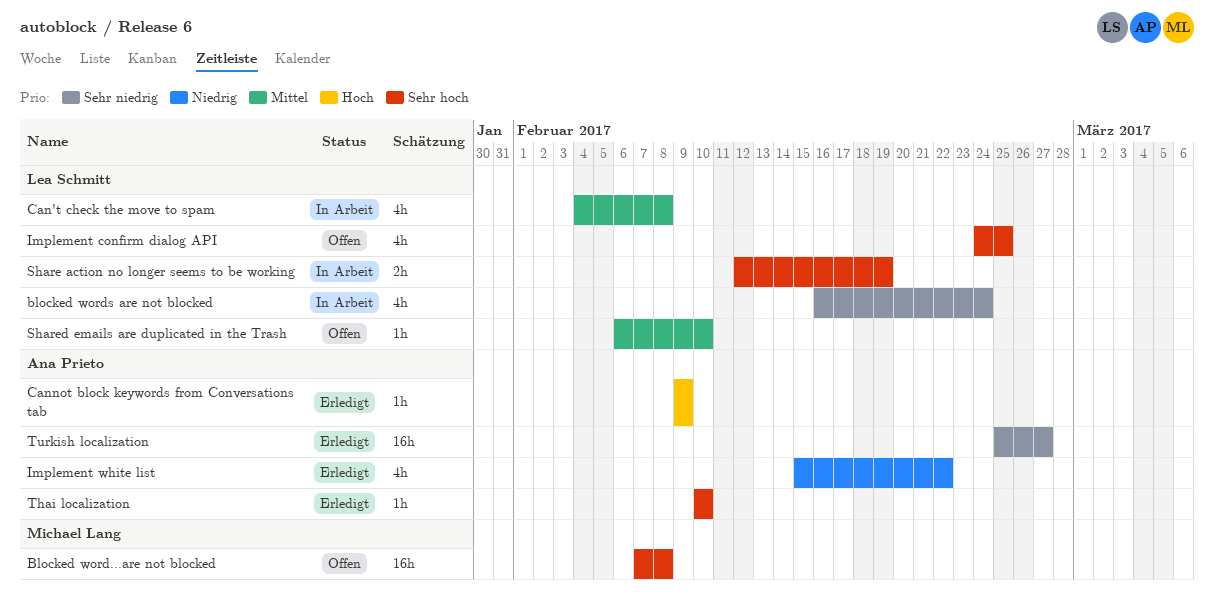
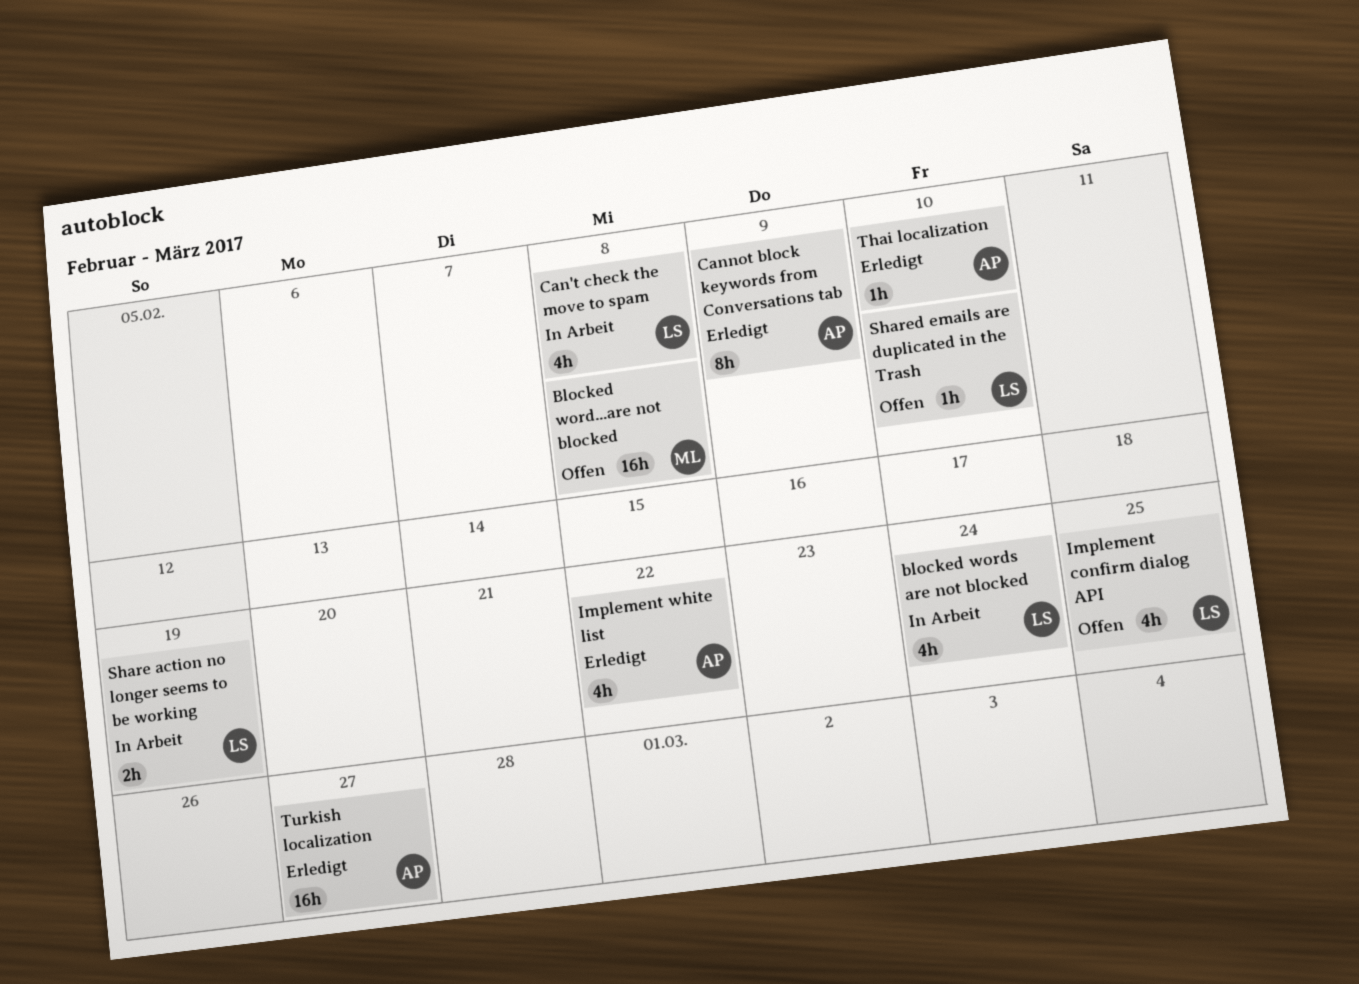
Cannot block keywords from Conversations tab, estimate: 1h -> 8h

